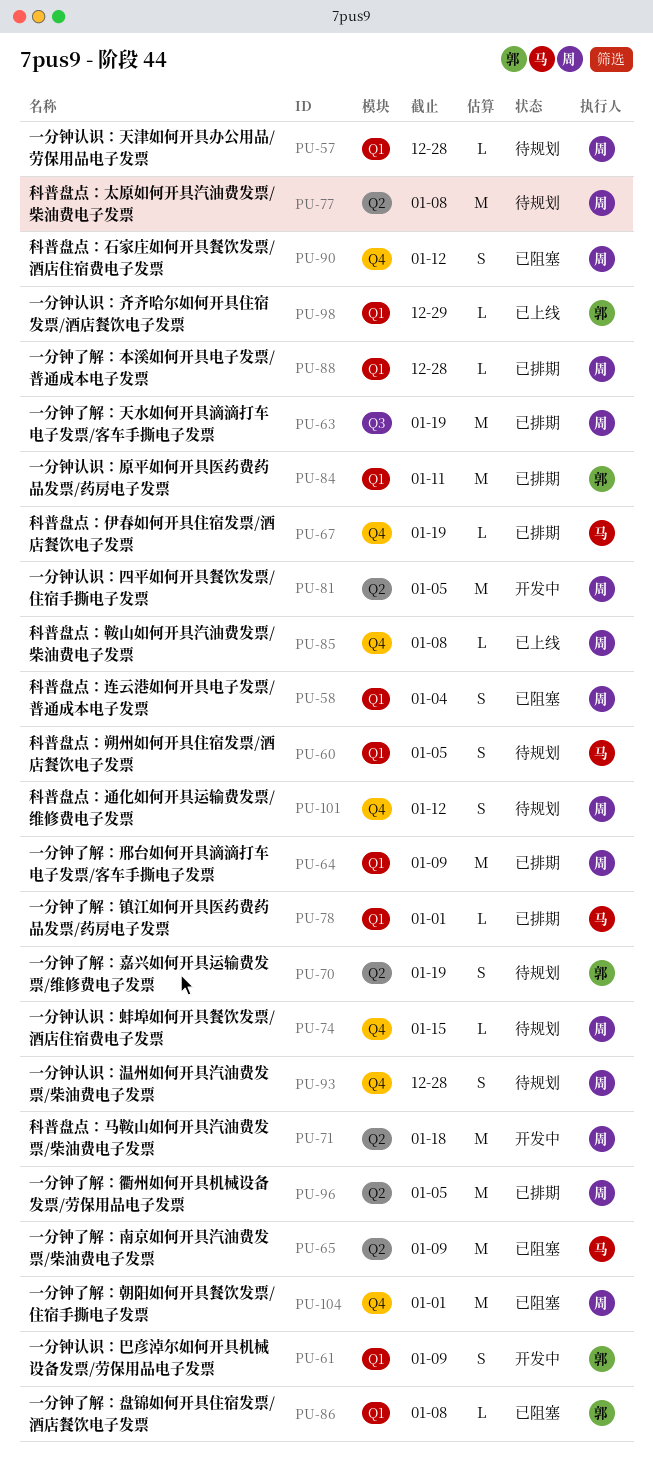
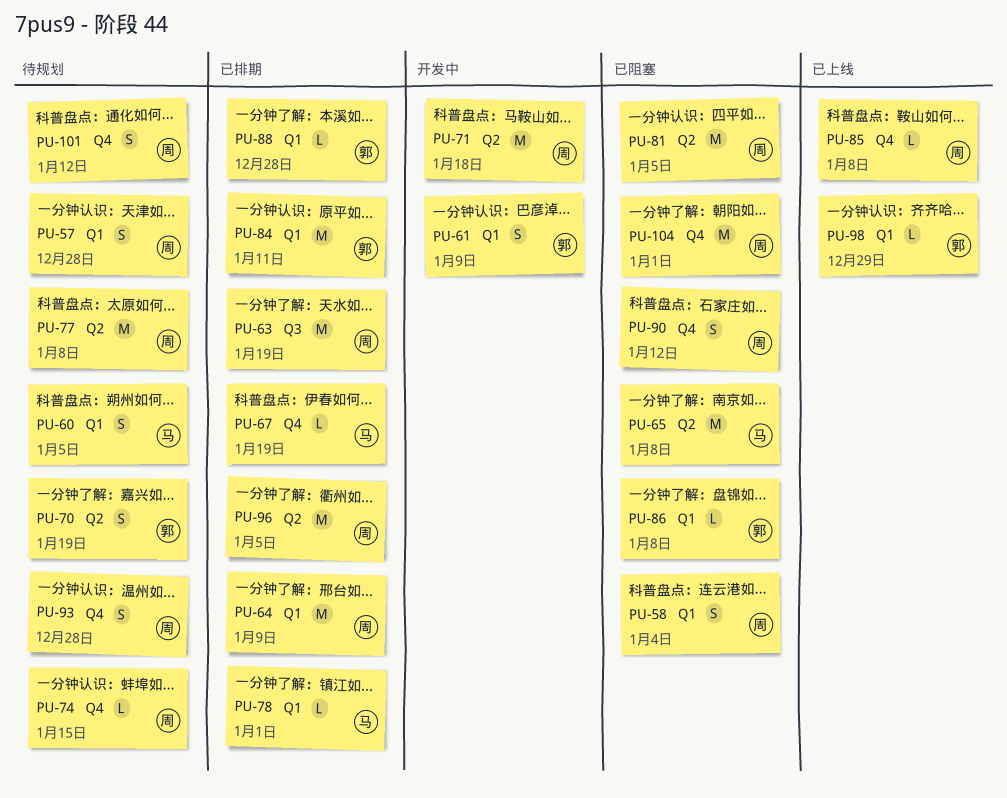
PU-57, estimate: L -> S
PU-65, due: Jan 9 -> Jan 8
PU-81, status: 开发中 -> 已阻塞
PU-88, owner: 周 -> 郭

